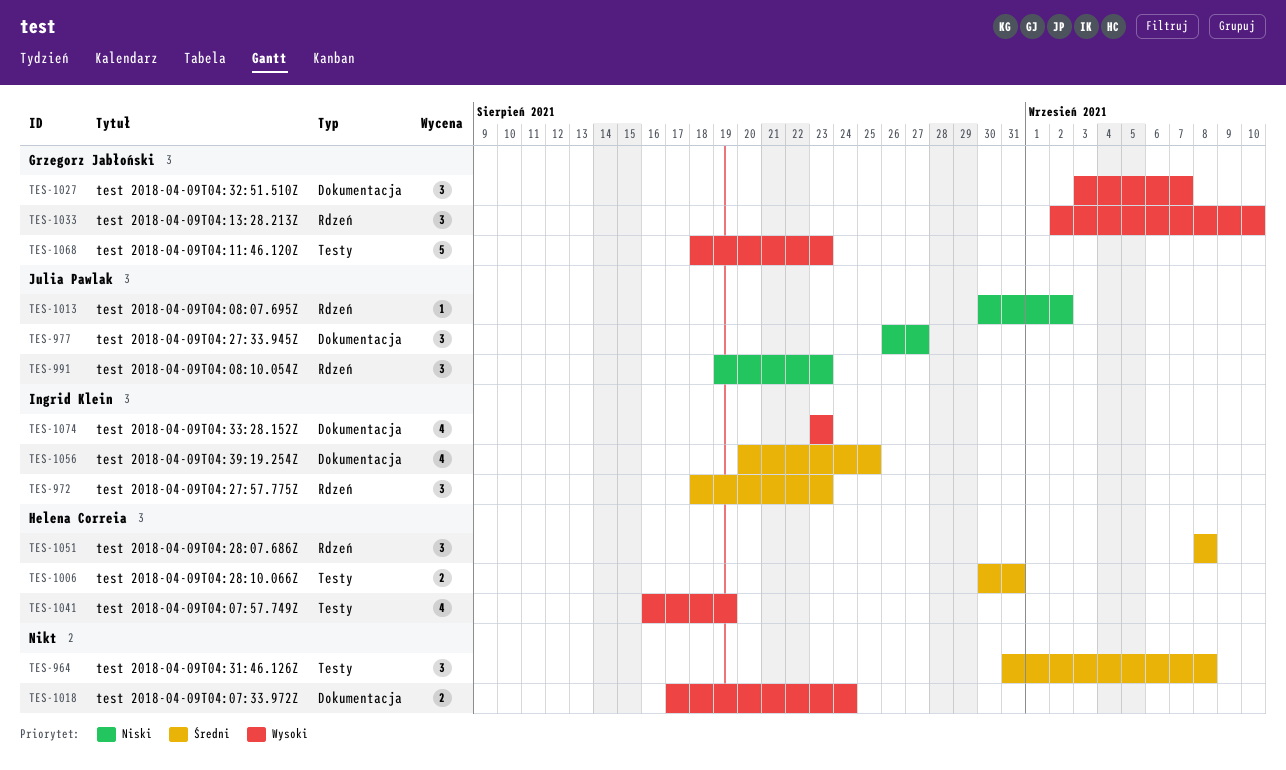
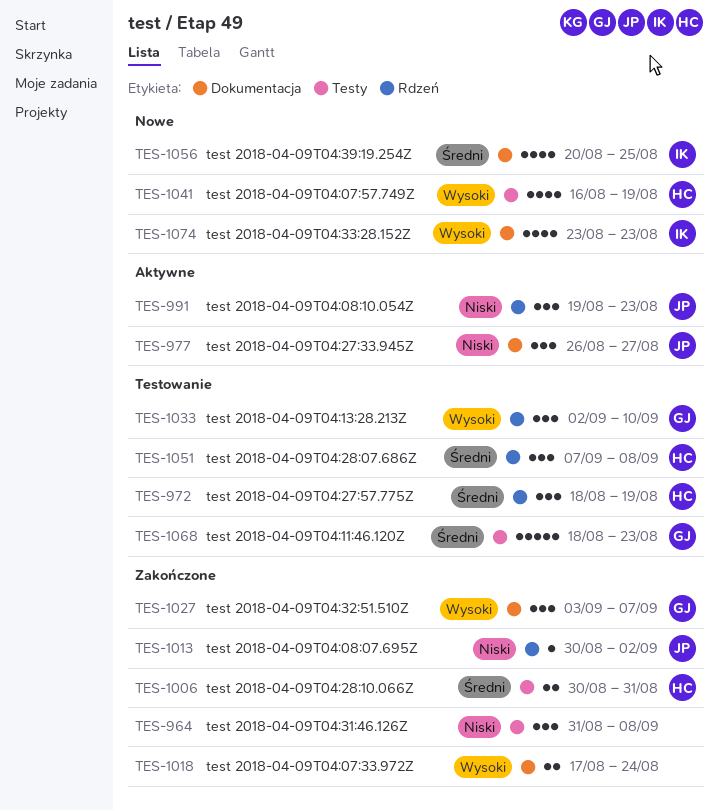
TES-964, priority: Średni -> Niski
TES-972, owner: Ingrid Klein -> Helena Correia
TES-972, due: Aug 23 -> Aug 19
TES-1051, start: Sep 8 -> Sep 7
TES-1068, priority: Wysoki -> Średni

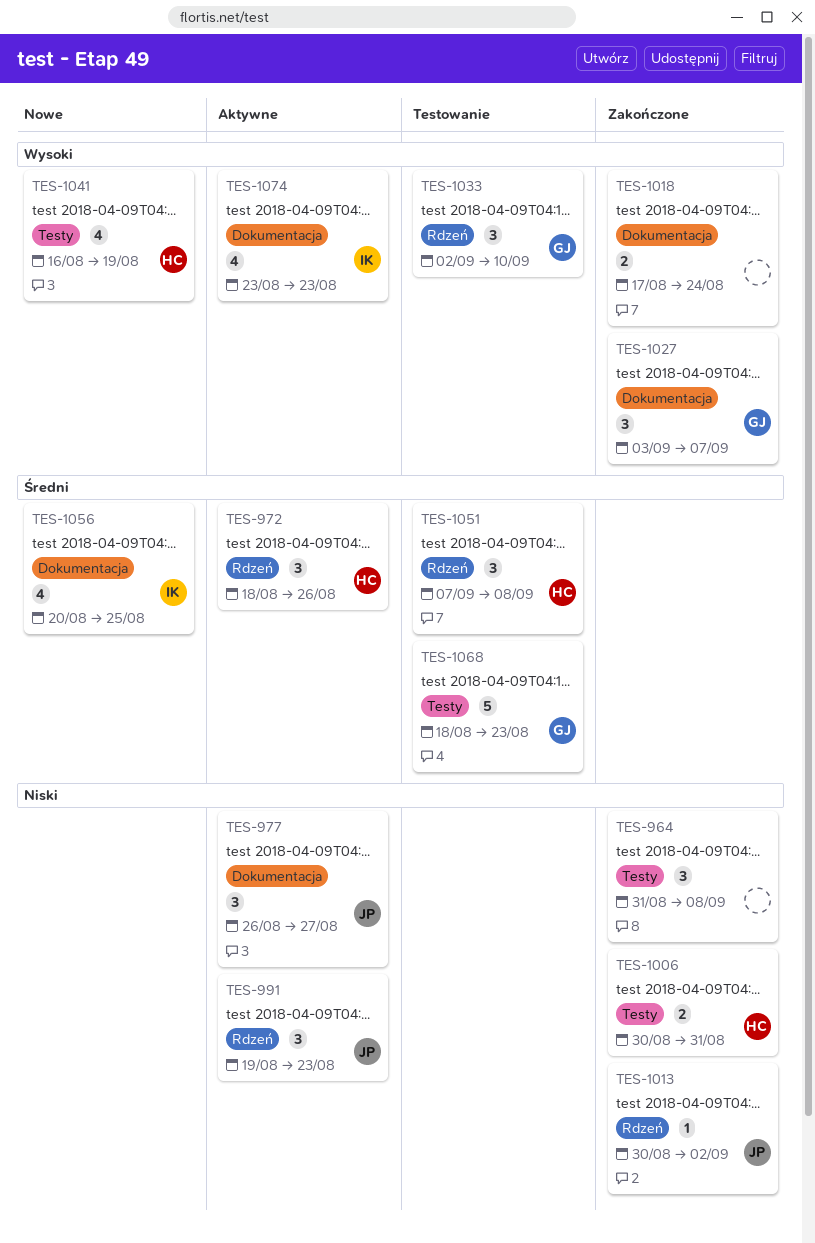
TES-972, status: Testowanie -> Aktywne
TES-972, due: Aug 19 -> Aug 26
TES-1006, priority: Średni -> Niski
TES-1074, status: Nowe -> Aktywne

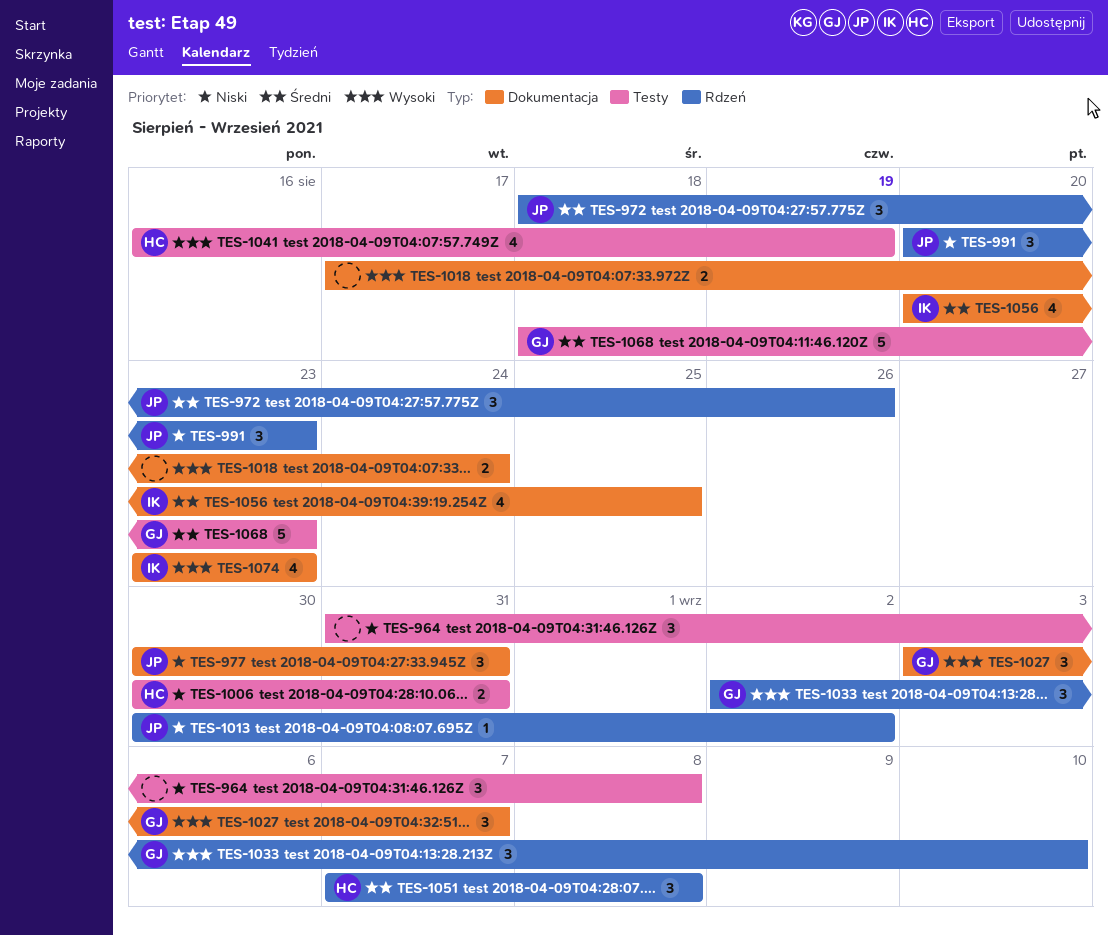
TES-972, owner: HC -> JP
TES-977, start: Aug 26 -> Aug 30
TES-977, due: Aug 27 -> Aug 31
TES-991, start: Aug 19 -> Aug 20

